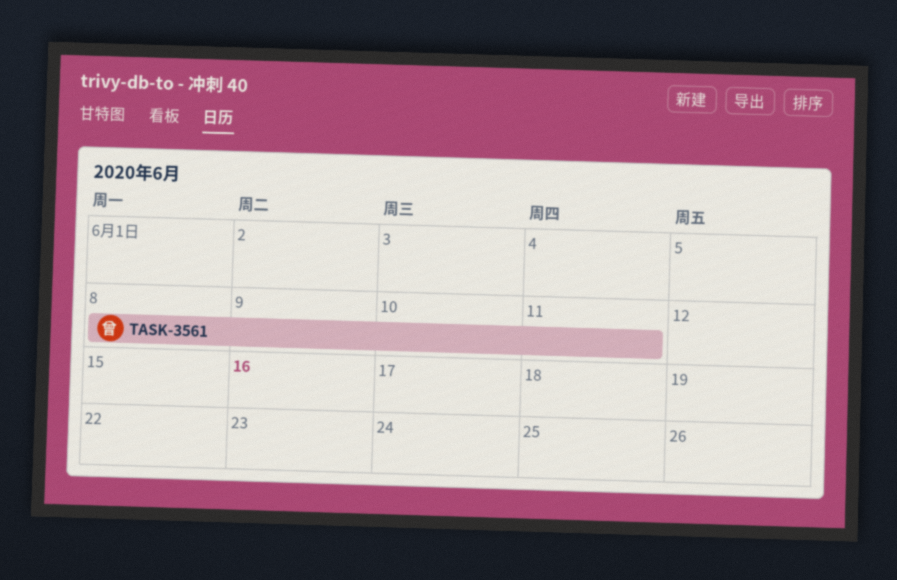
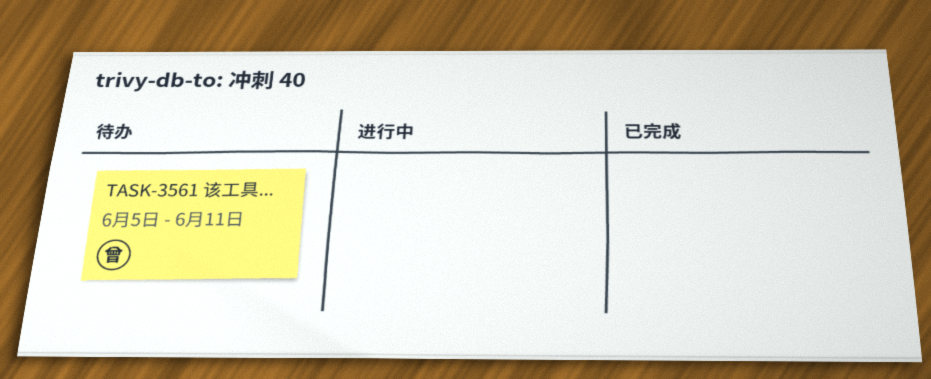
TASK-3561, start: Jun 8 -> Jun 5

